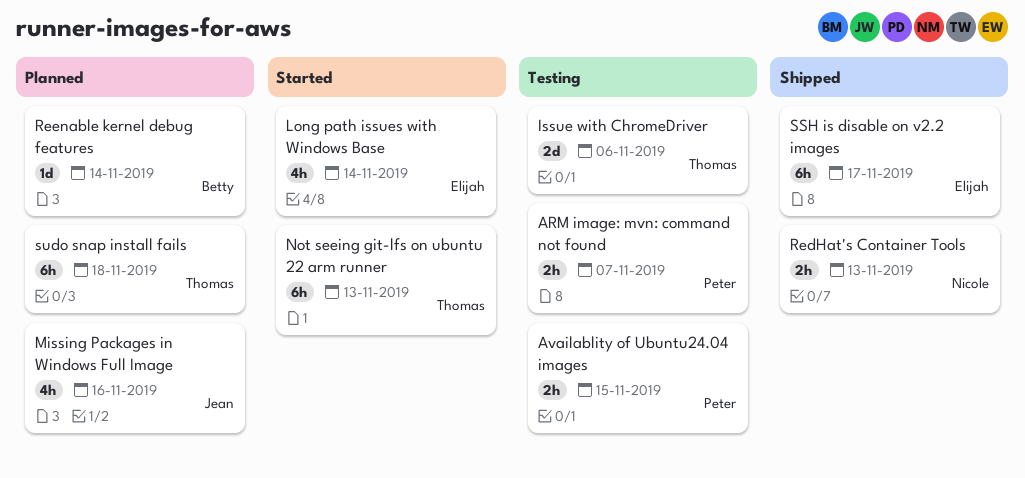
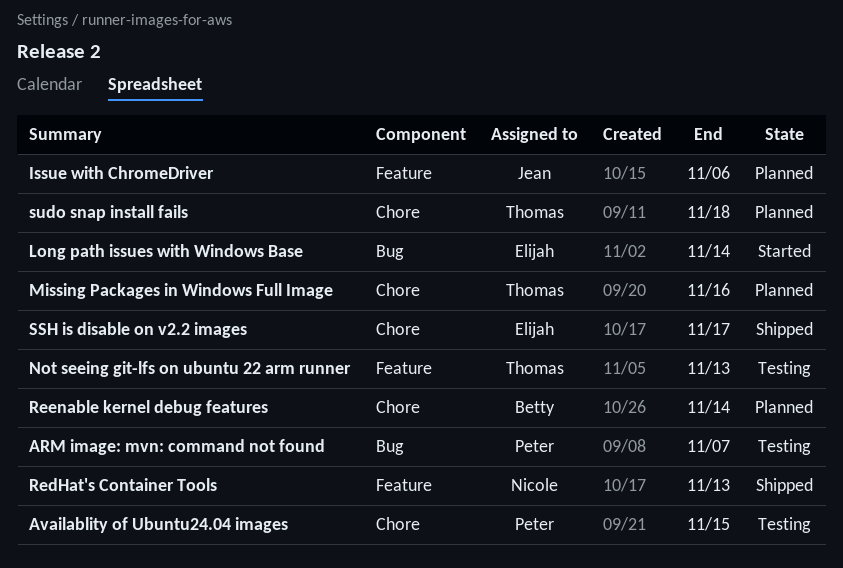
Issue with ChromeDriver, status: Testing -> Planned
Issue with ChromeDriver, owner: Thomas -> Jean
Missing Packages in Windows Full Image, owner: Jean -> Thomas
Not seeing git-lfs on ubuntu 22 arm runner, status: Started -> Testing

